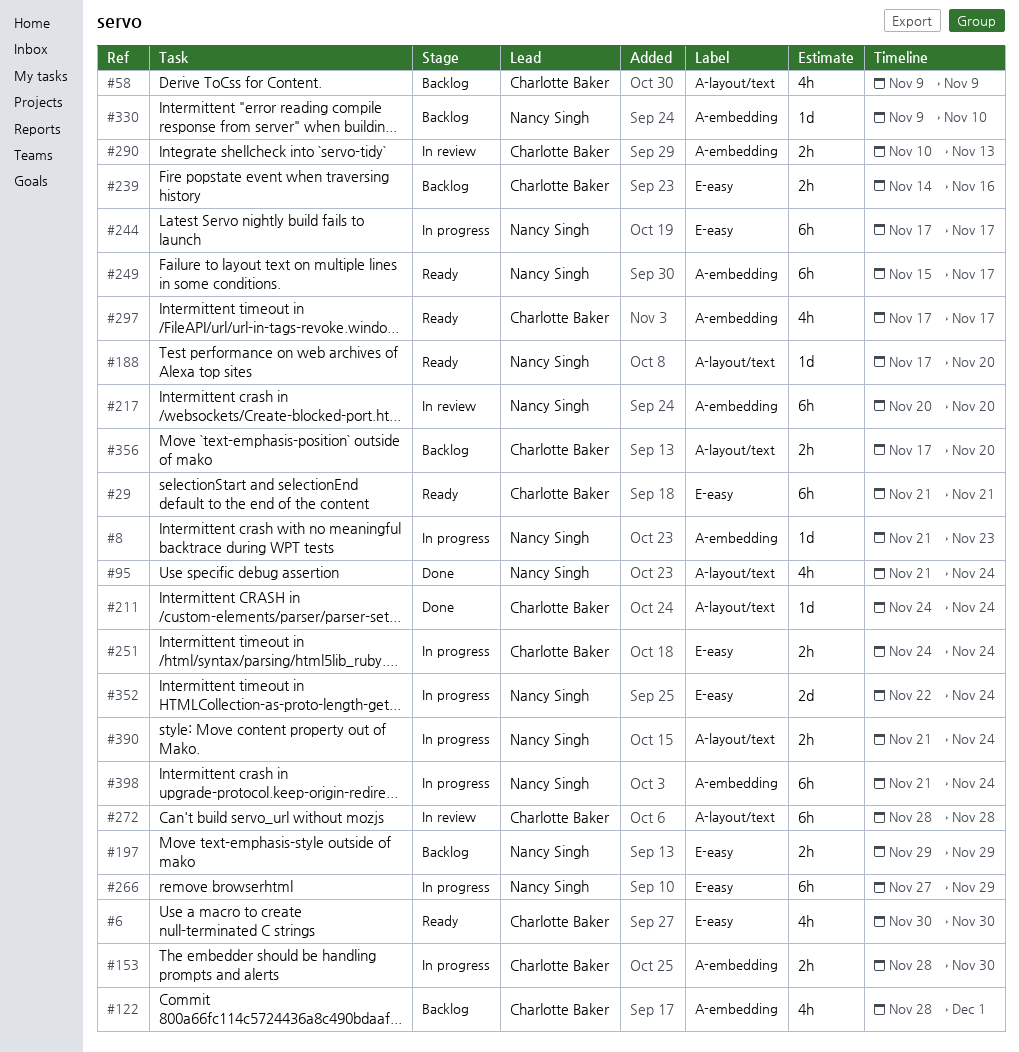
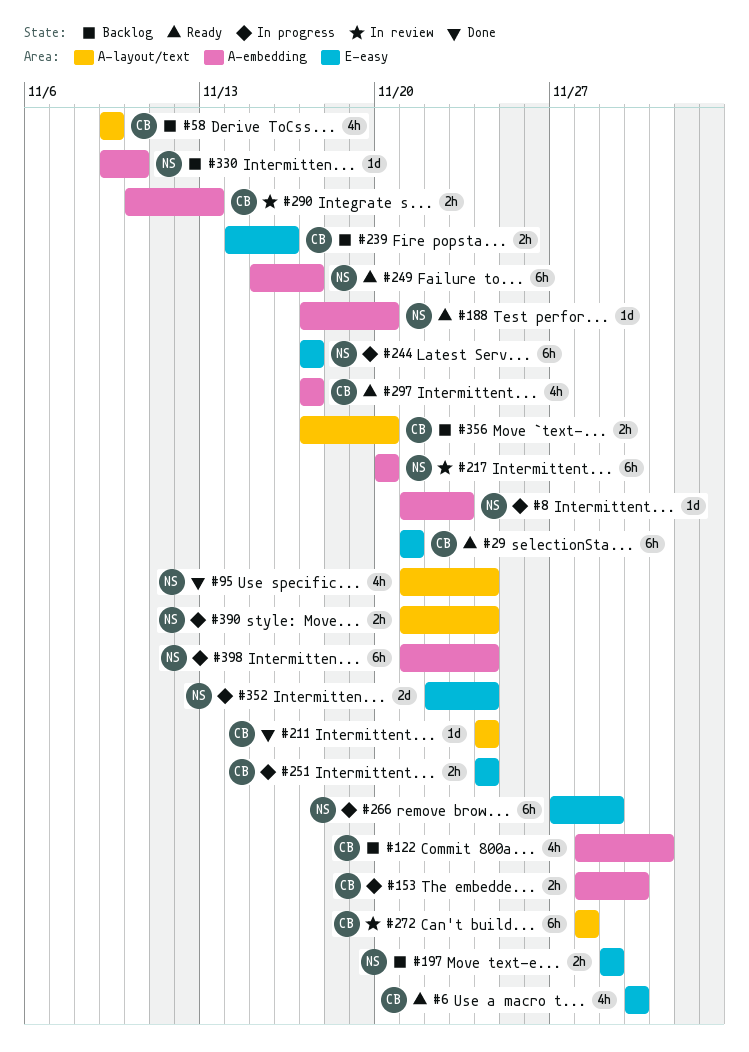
#188, label: A-layout/text -> A-embedding

